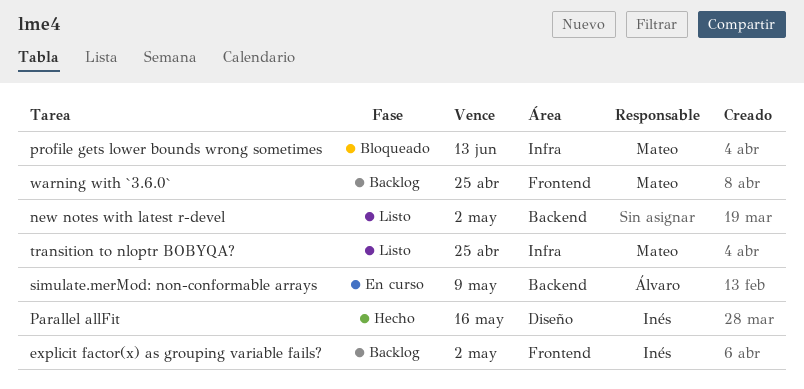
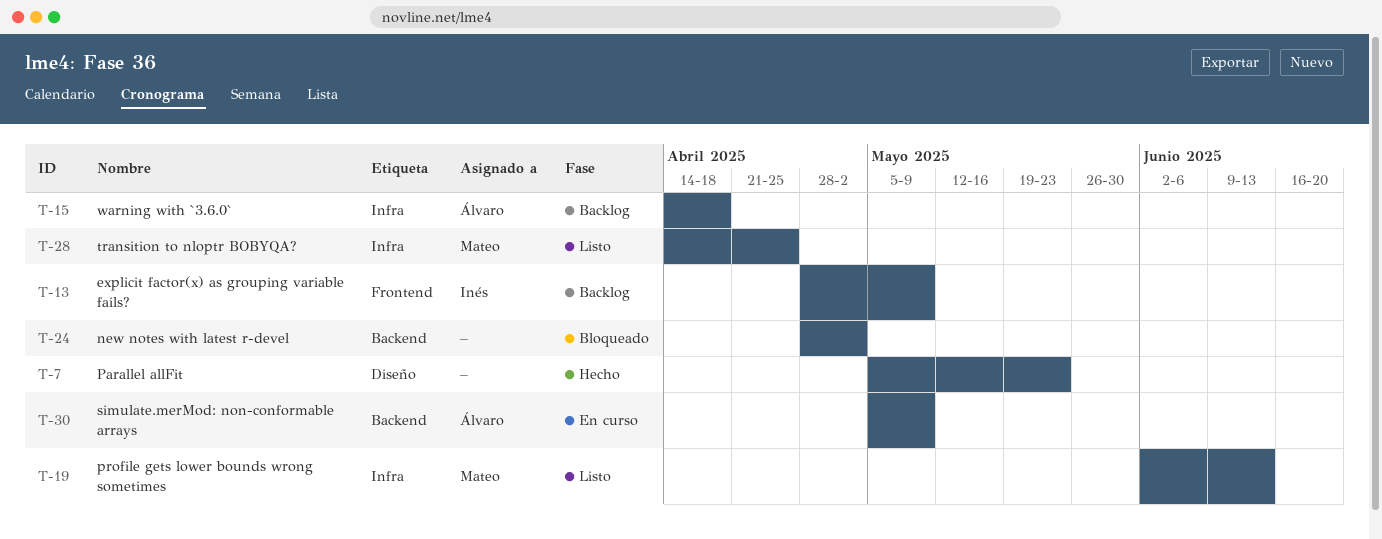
explicit factor(x) as grouping variable fails?, due: May 2 -> May 9
new notes with latest r-devel, status: Listo -> Bloqueado
Parallel allFit, owner: Inés -> none
Parallel allFit, due: May 16 -> May 23
profile gets lower bounds wrong sometimes, status: Bloqueado -> Listo
warning with `3.6.0`, owner: Mateo -> Álvaro
warning with `3.6.0`, label: Frontend -> Infra
warning with `3.6.0`, due: Apr 25 -> Apr 18

